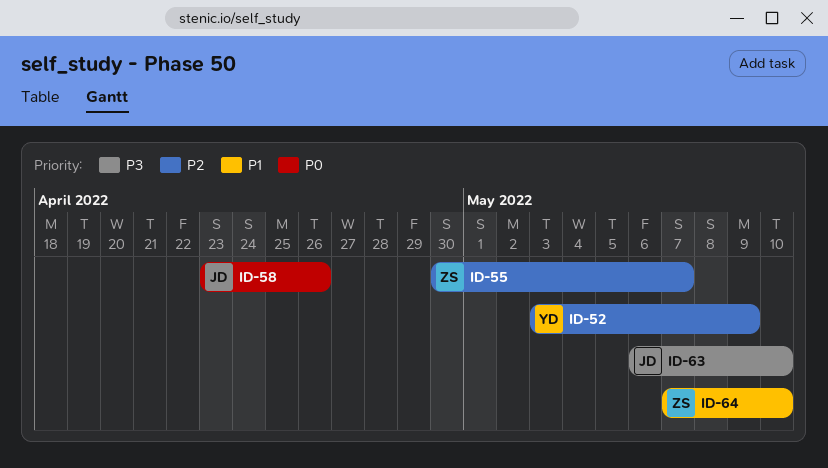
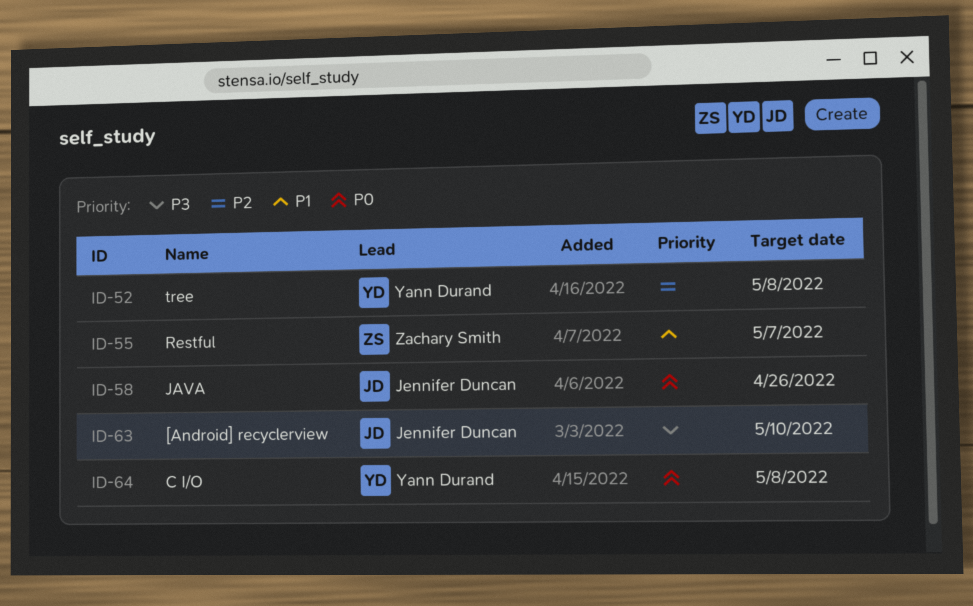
ID-52, due: May 9 -> May 8
ID-55, priority: P2 -> P1
ID-64, owner: Zachary Smith -> Yann Durand
ID-64, priority: P1 -> P0
ID-64, due: May 10 -> May 8

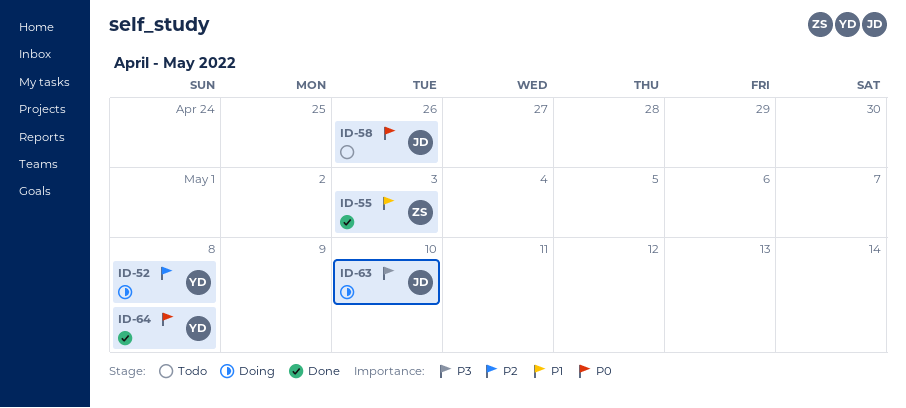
ID-55, due: May 7 -> May 3

